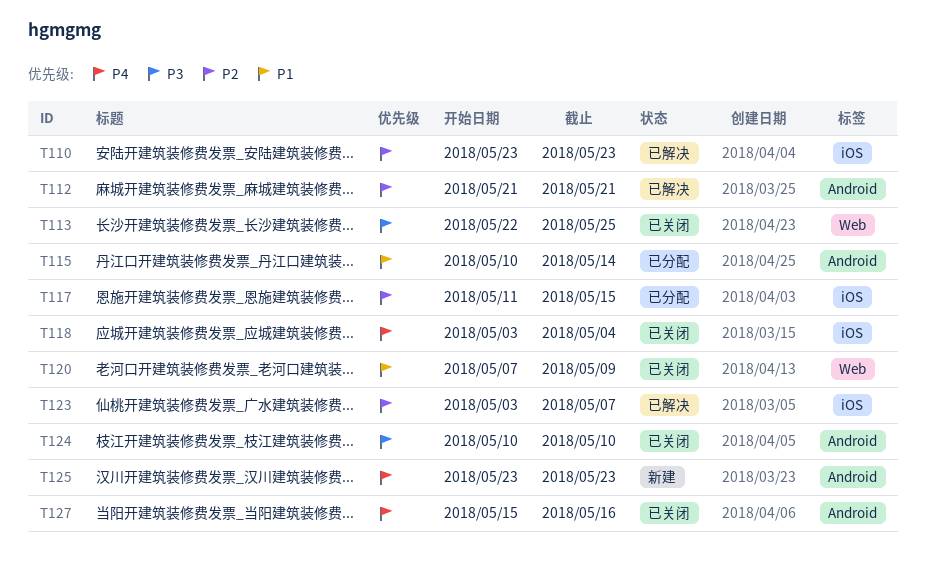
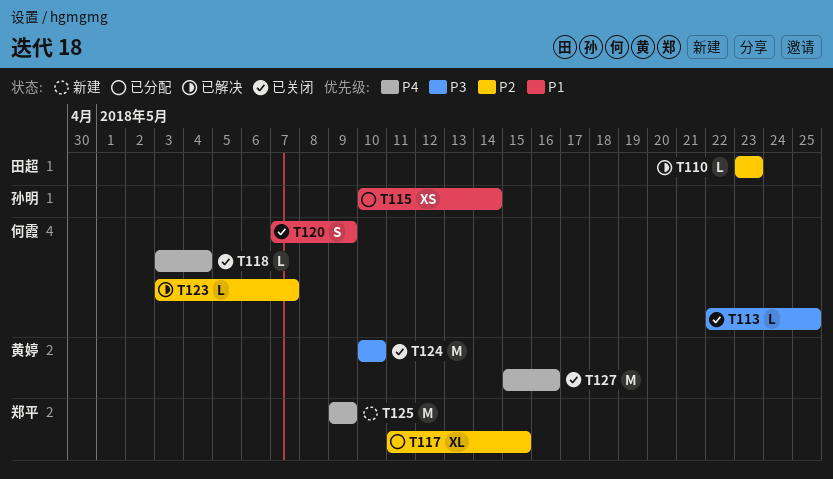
T112: present -> none
T125, start: May 23 -> May 9
T125, due: May 23 -> May 9

